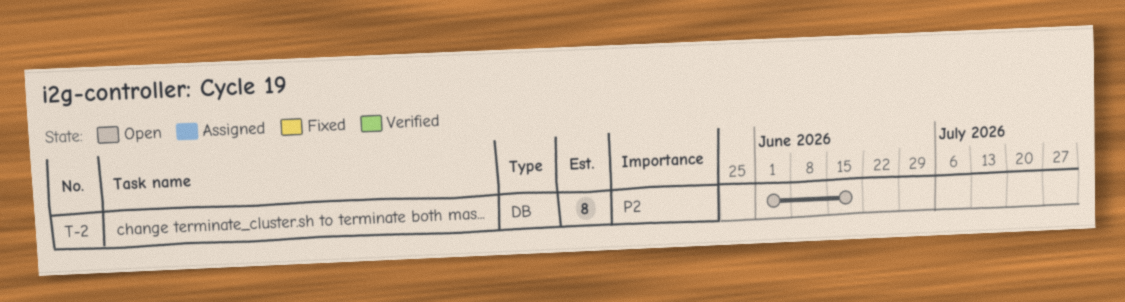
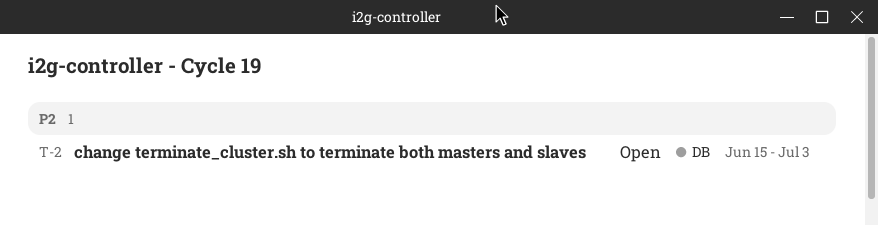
T-2, start: Jun 1 -> Jun 15
T-2, due: Jun 19 -> Jul 3

